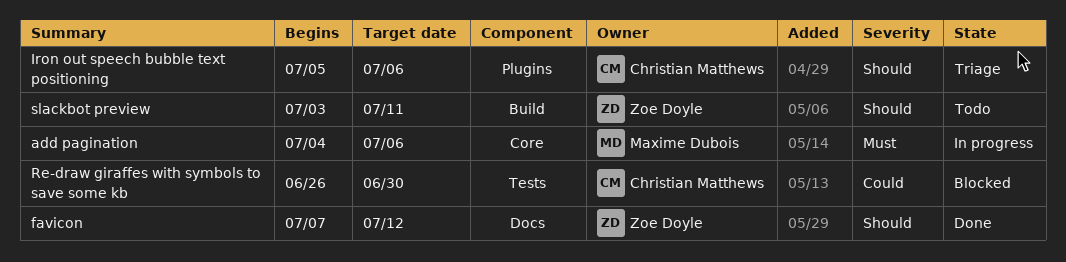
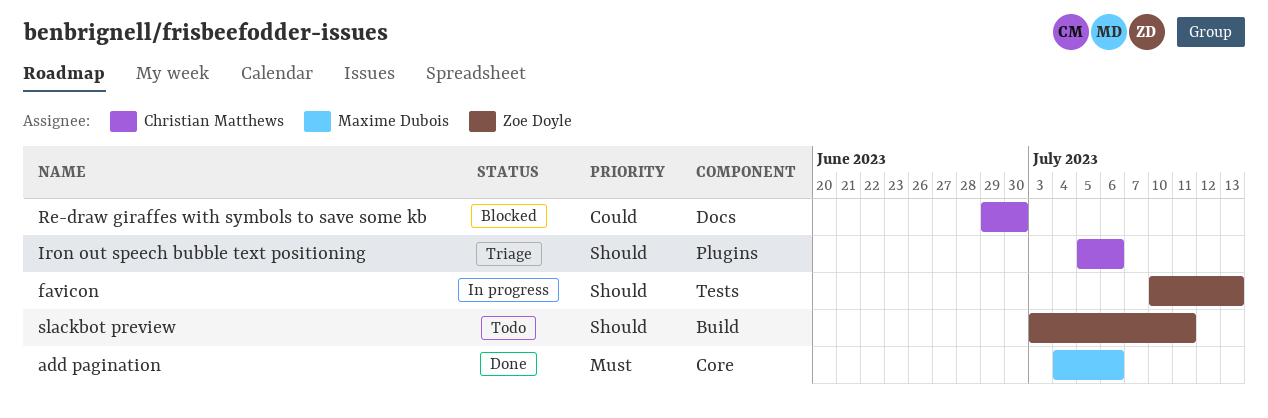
add pagination, status: In progress -> Done
favicon, status: Done -> In progress
favicon, label: Docs -> Tests
favicon, start: Jul 7 -> Jul 10
favicon, due: Jul 12 -> Jul 13
Re-draw giraffes with symbols to save some kb, label: Tests -> Docs
Re-draw giraffes with symbols to save some kb, start: Jun 26 -> Jun 29

